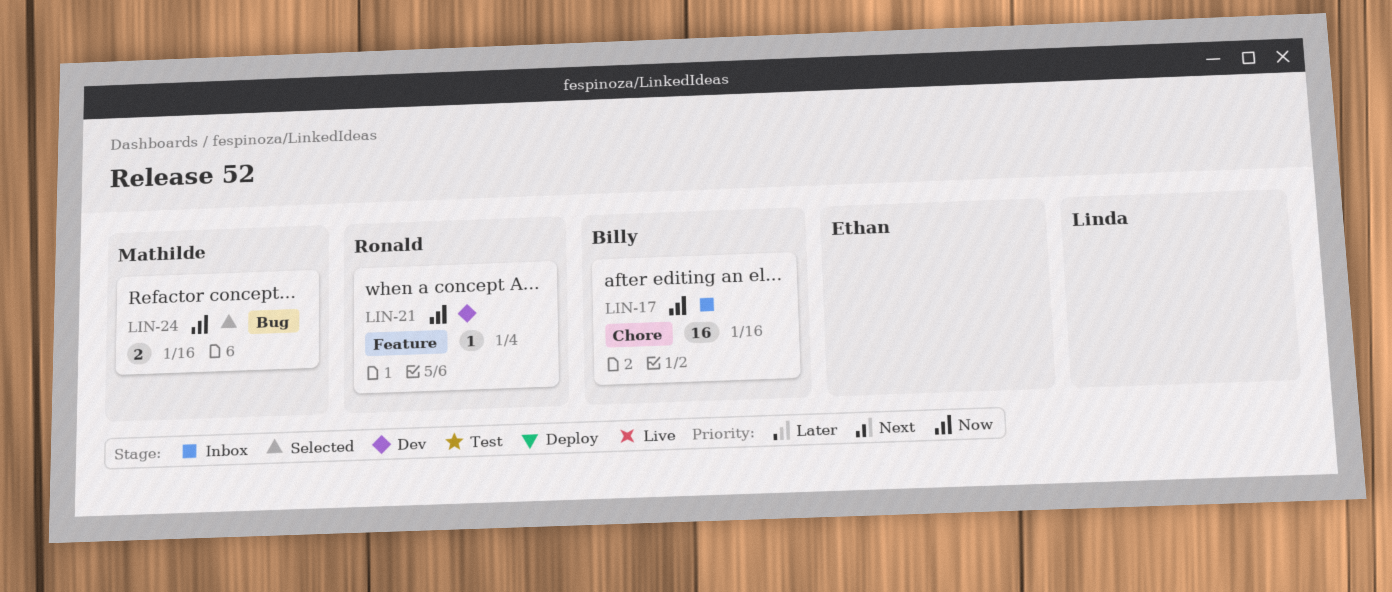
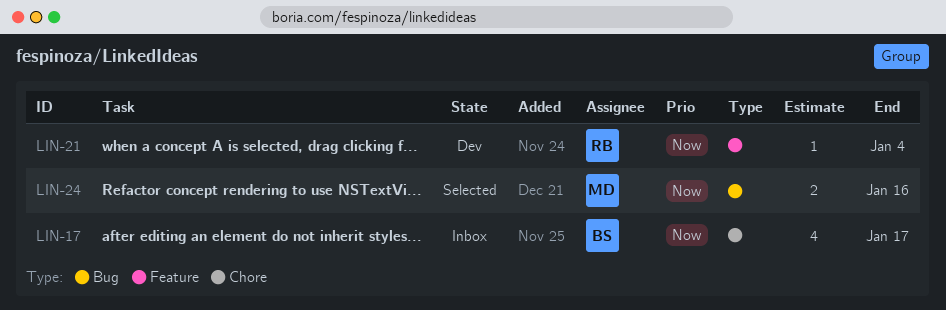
LIN-17, estimate: 16 -> 4
LIN-17, due: Jan 16 -> Jan 17

